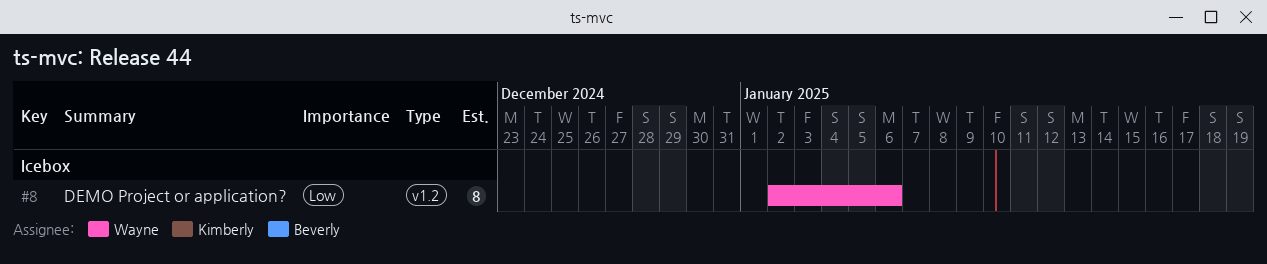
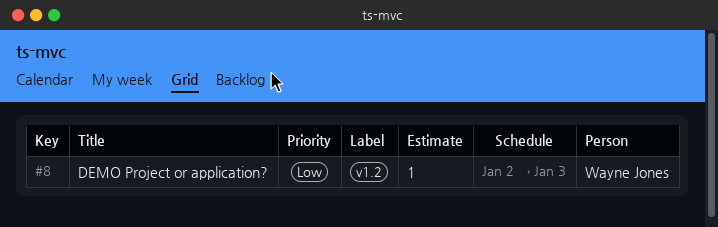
#8, estimate: 8 -> 1
#8, due: Jan 6 -> Jan 3

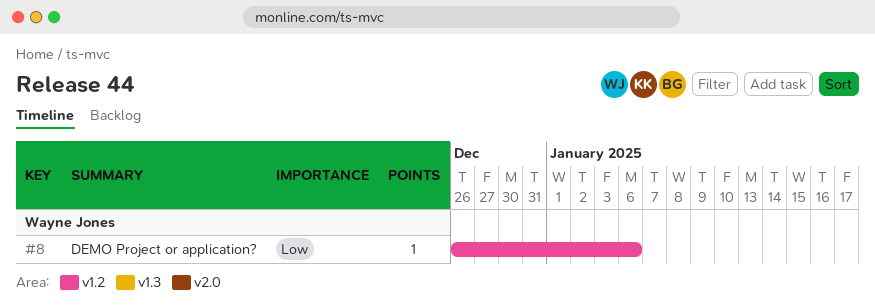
#8, start: Jan 2 -> Dec 26
#8, due: Jan 3 -> Jan 6

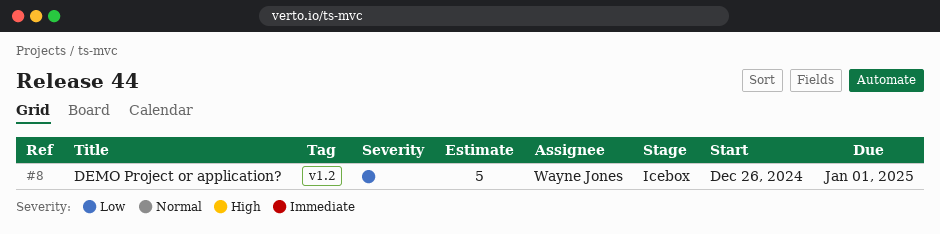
#8, estimate: 1 -> 5
#8, due: Jan 6 -> Jan 1

